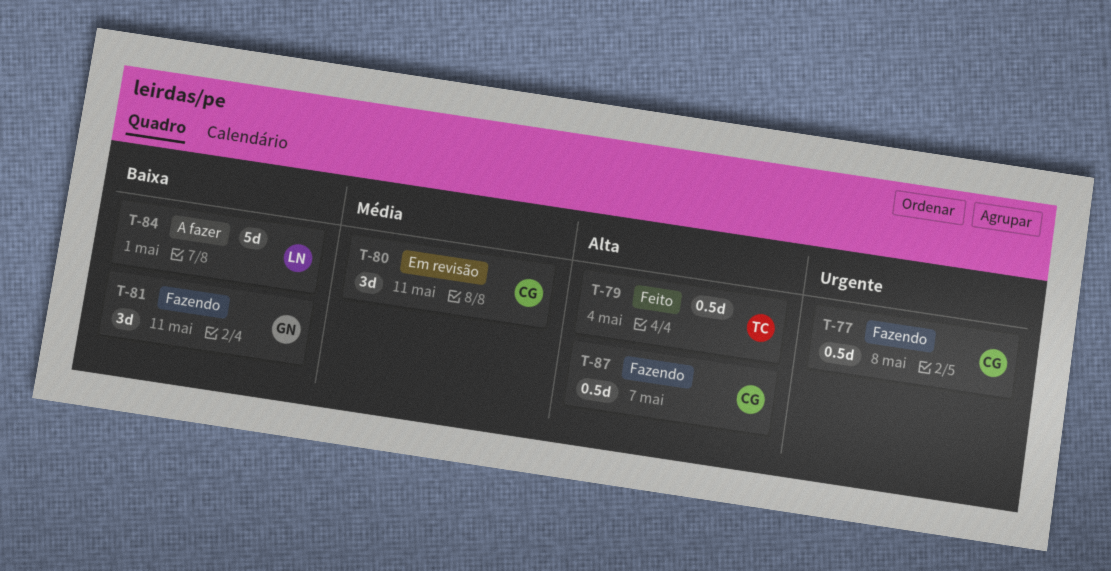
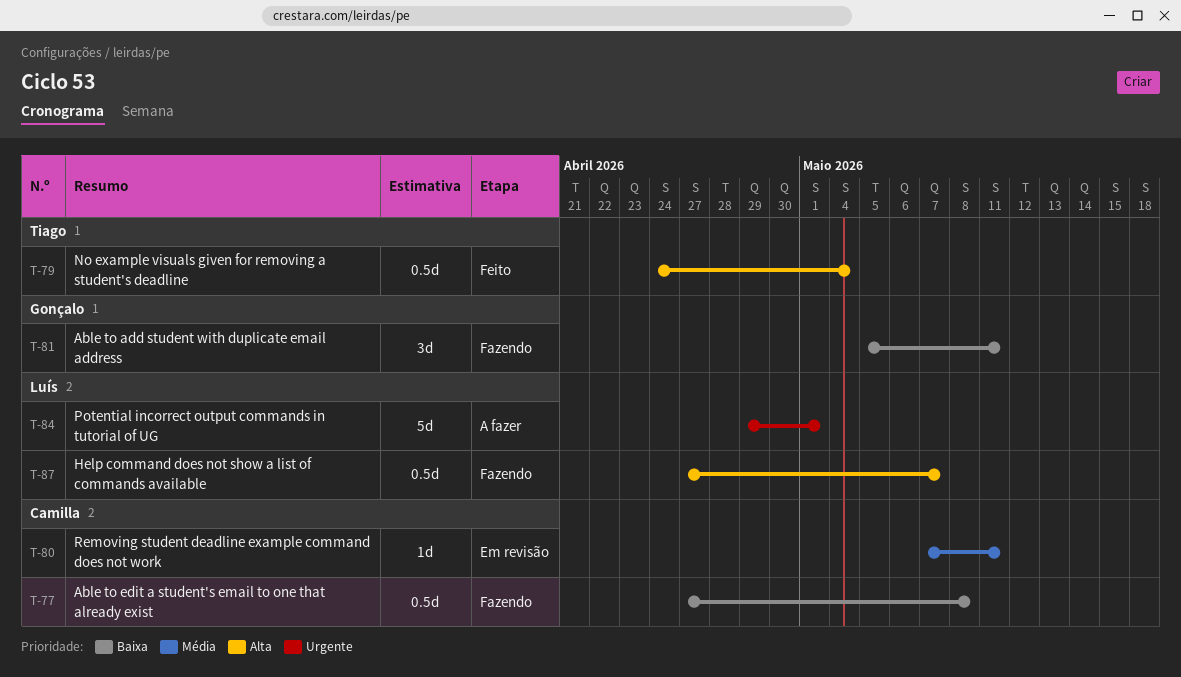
T-77, priority: Urgente -> Baixa
T-80, estimate: 3d -> 1d
T-84, priority: Baixa -> Urgente
T-87, owner: Camilla -> Luís

